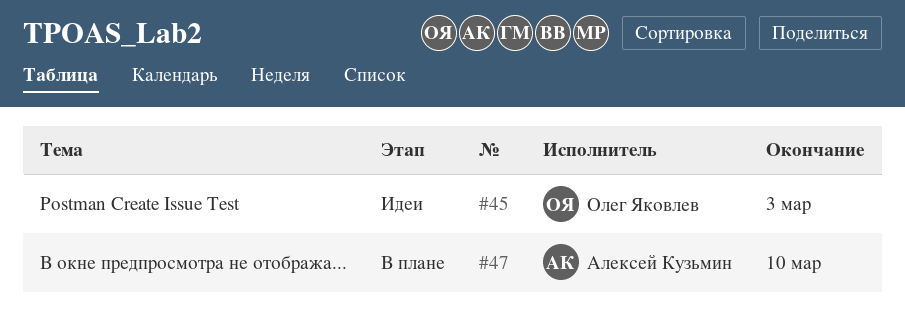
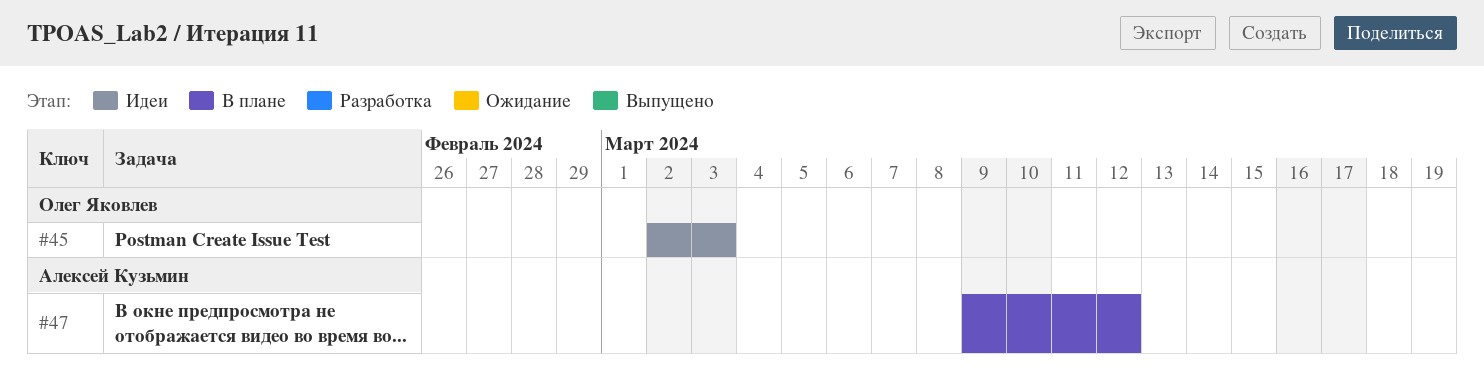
#47, due: Mar 10 -> Mar 12

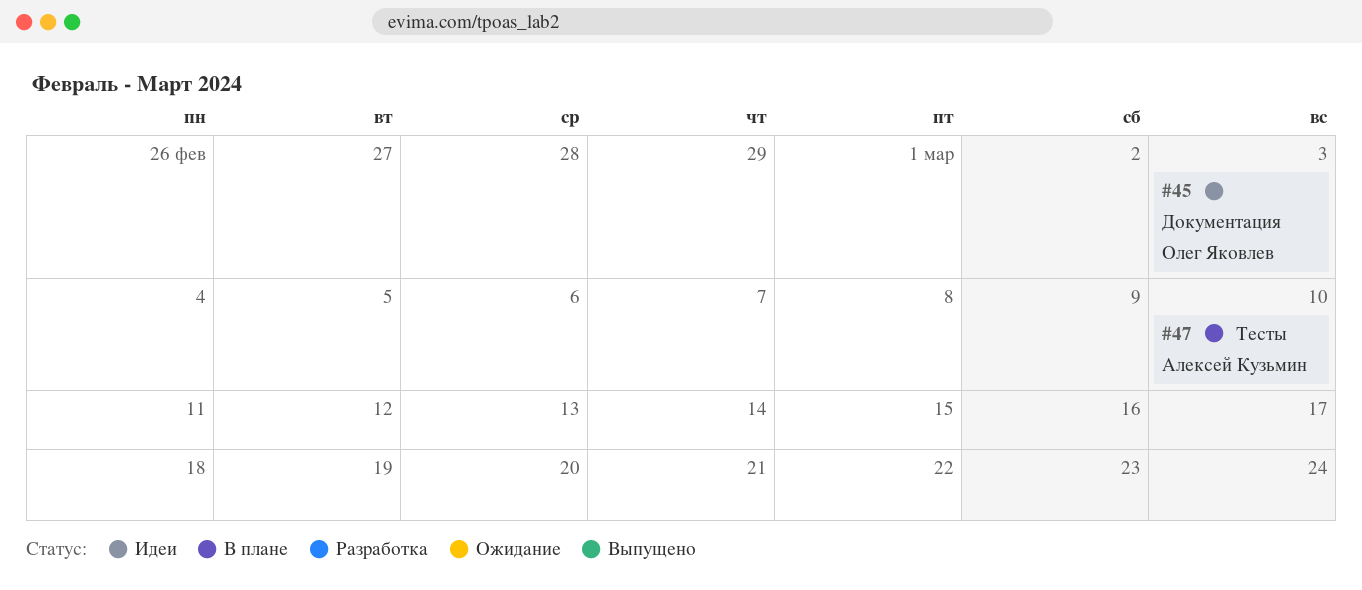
#47, due: Mar 12 -> Mar 10

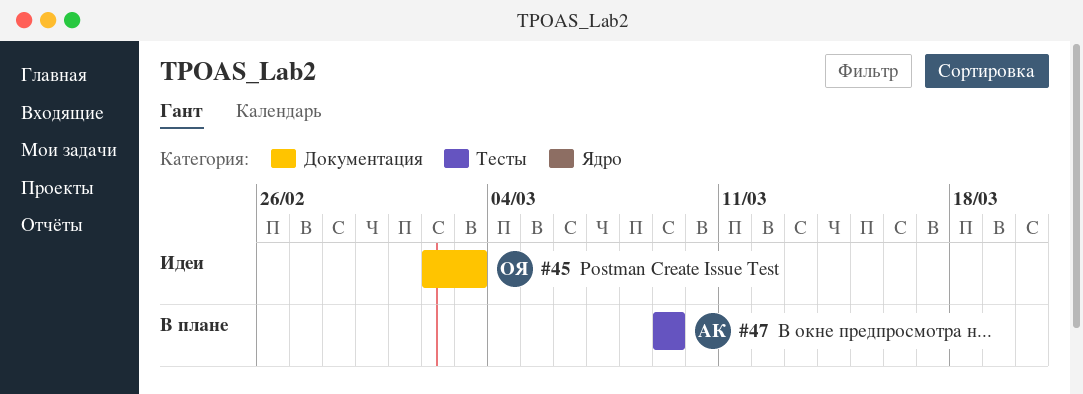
#47, due: Mar 10 -> Mar 9

